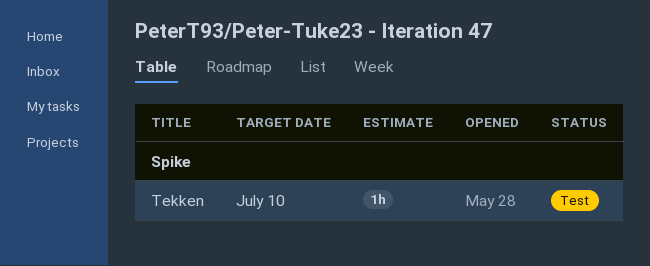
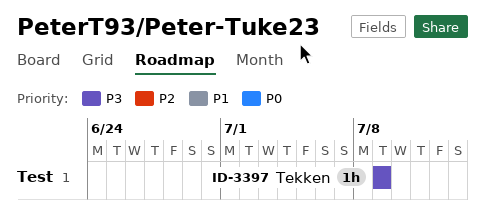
Tekken, due: Jul 10 -> Jul 9

